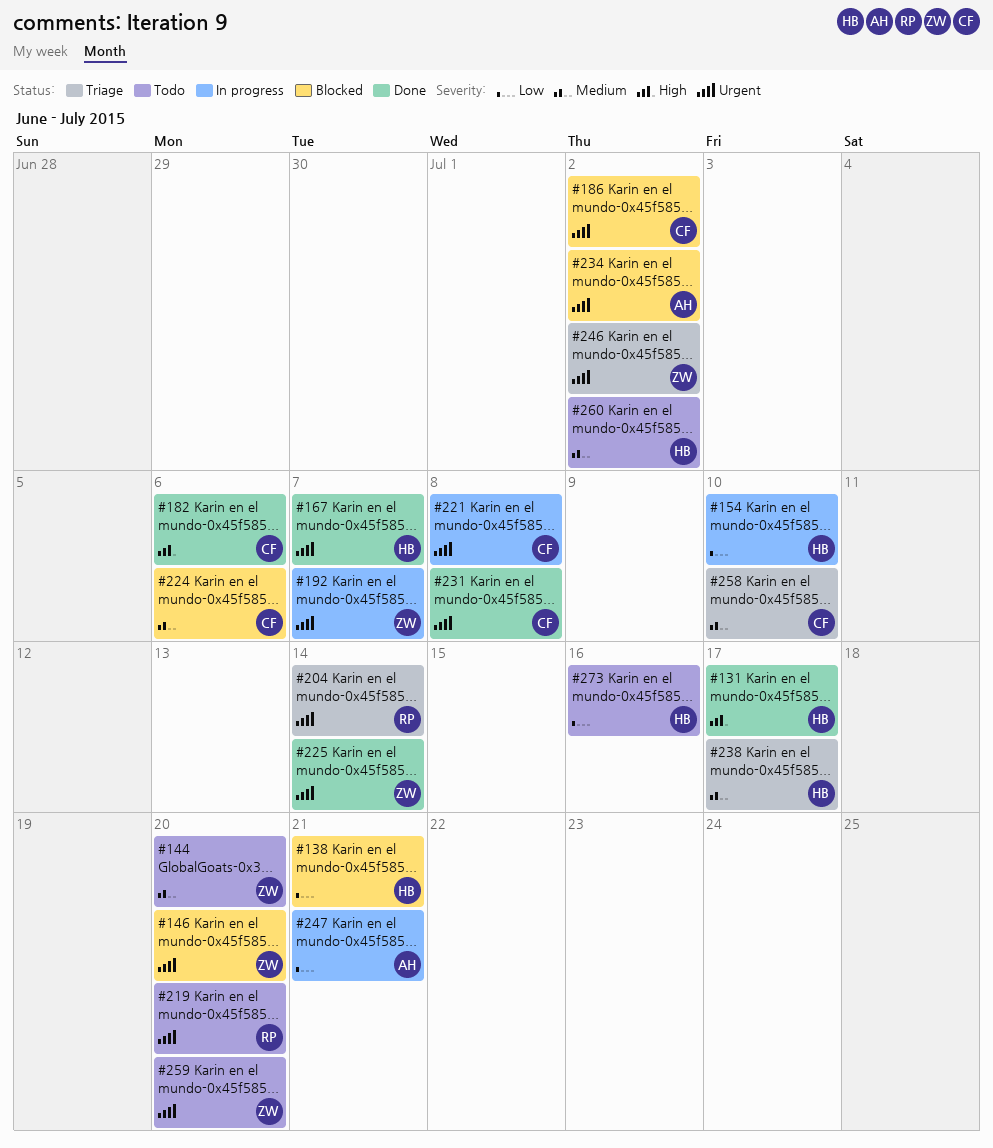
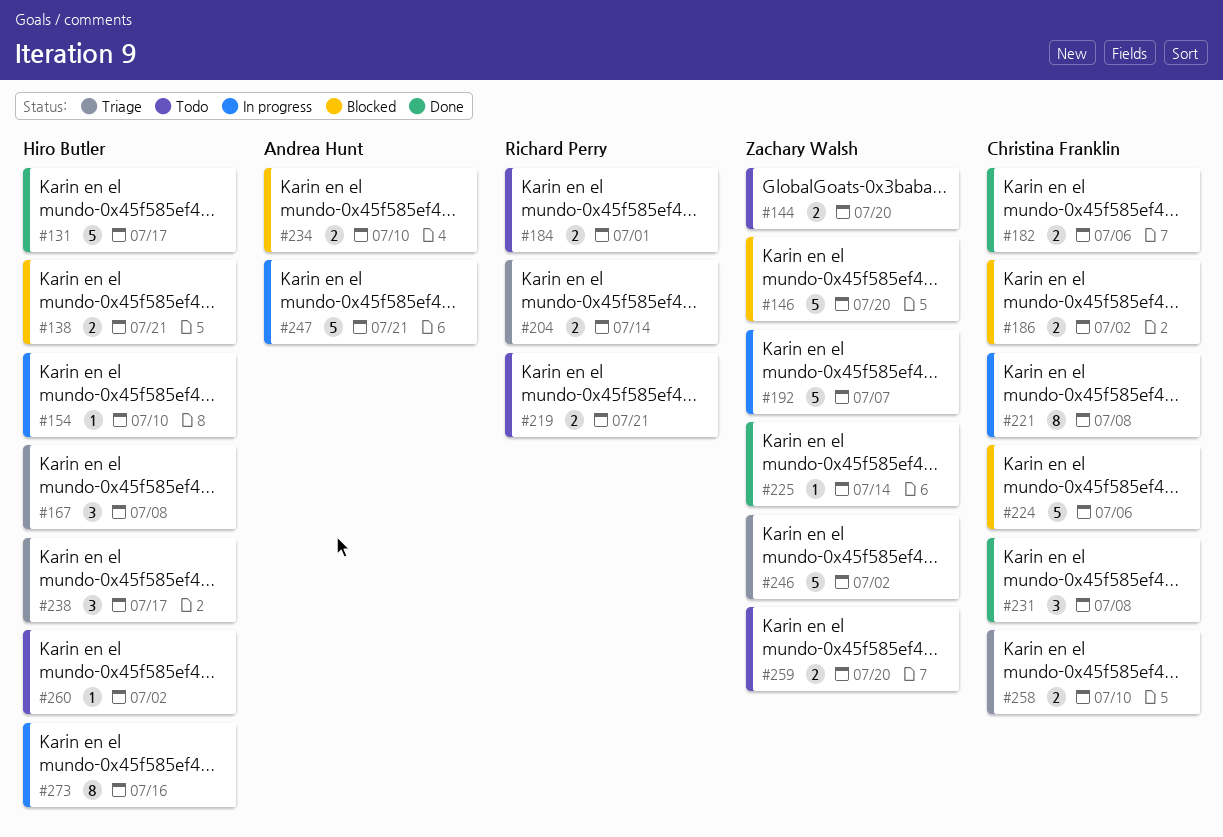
#167, status: Done -> Triage
#167, due: Jul 7 -> Jul 8
#184: none -> present
#219, due: Jul 20 -> Jul 21
#234, due: Jul 2 -> Jul 10
#273, status: Todo -> In progress

